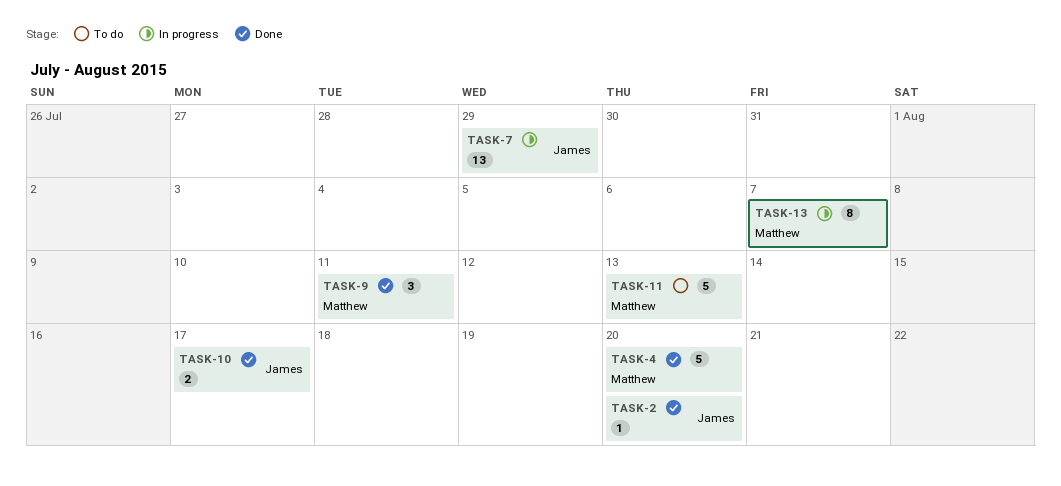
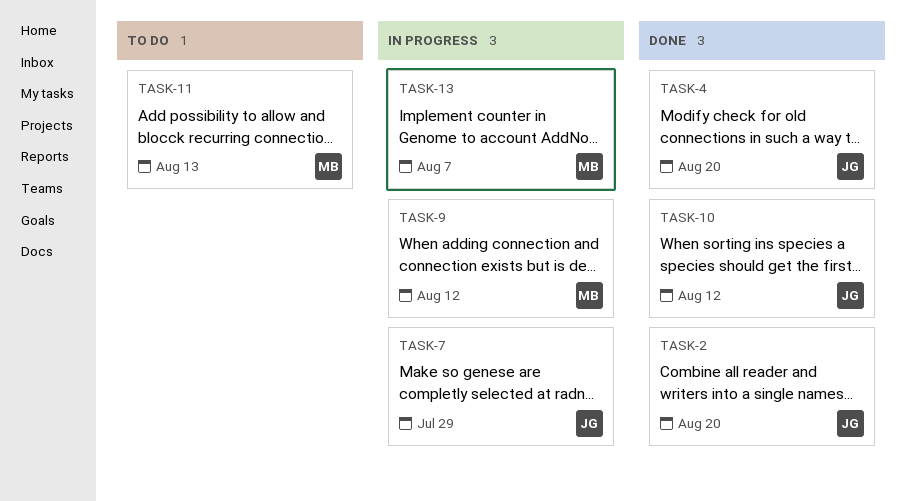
TASK-4, owner: Matthew -> James
TASK-9, status: Done -> In progress
TASK-9, due: Aug 11 -> Aug 12
TASK-10, due: Aug 17 -> Aug 12

